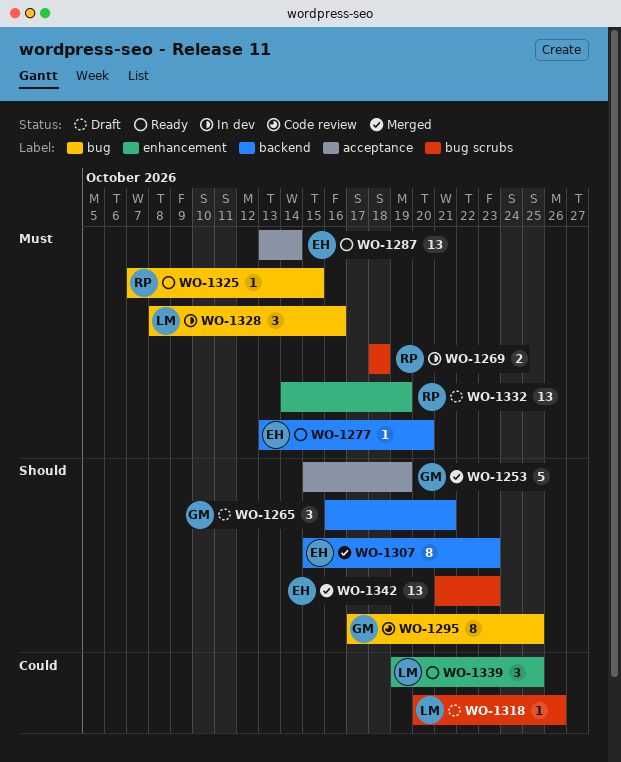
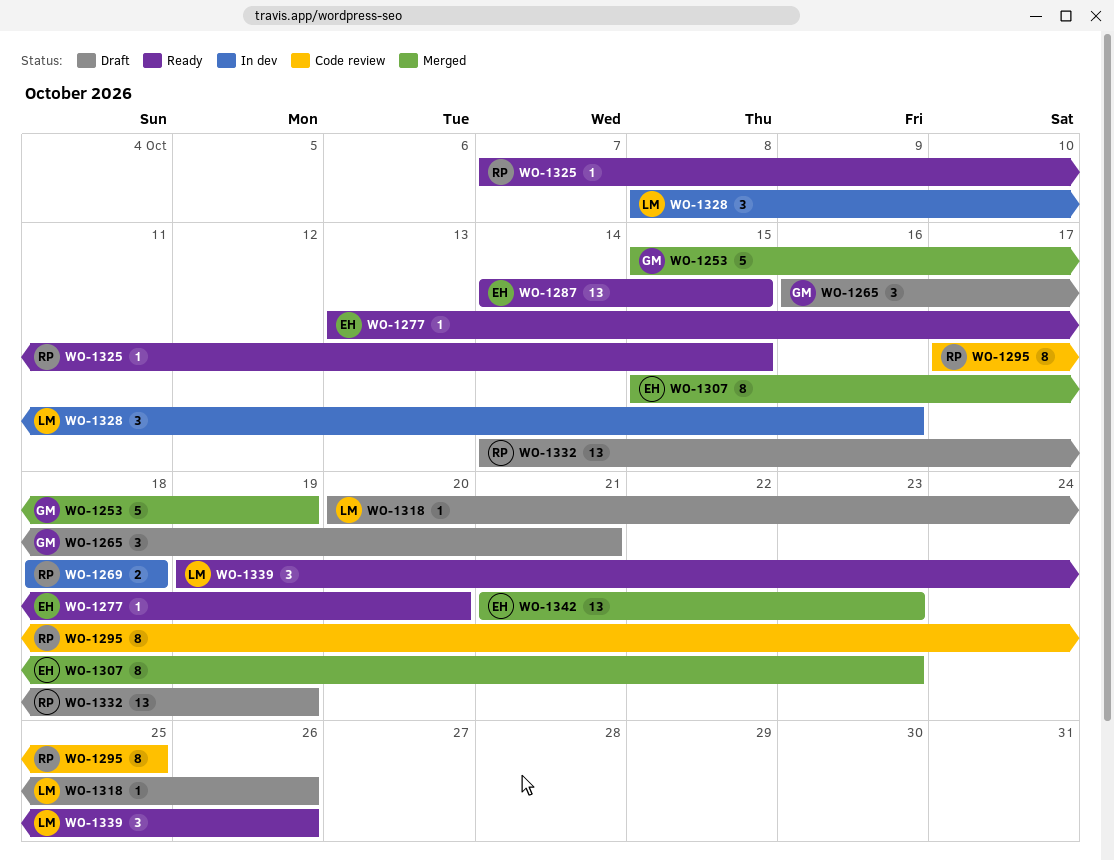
WO-1287, start: Oct 13 -> Oct 14
WO-1287, due: Oct 14 -> Oct 15
WO-1295, owner: GM -> RP
WO-1339, due: Oct 25 -> Oct 26

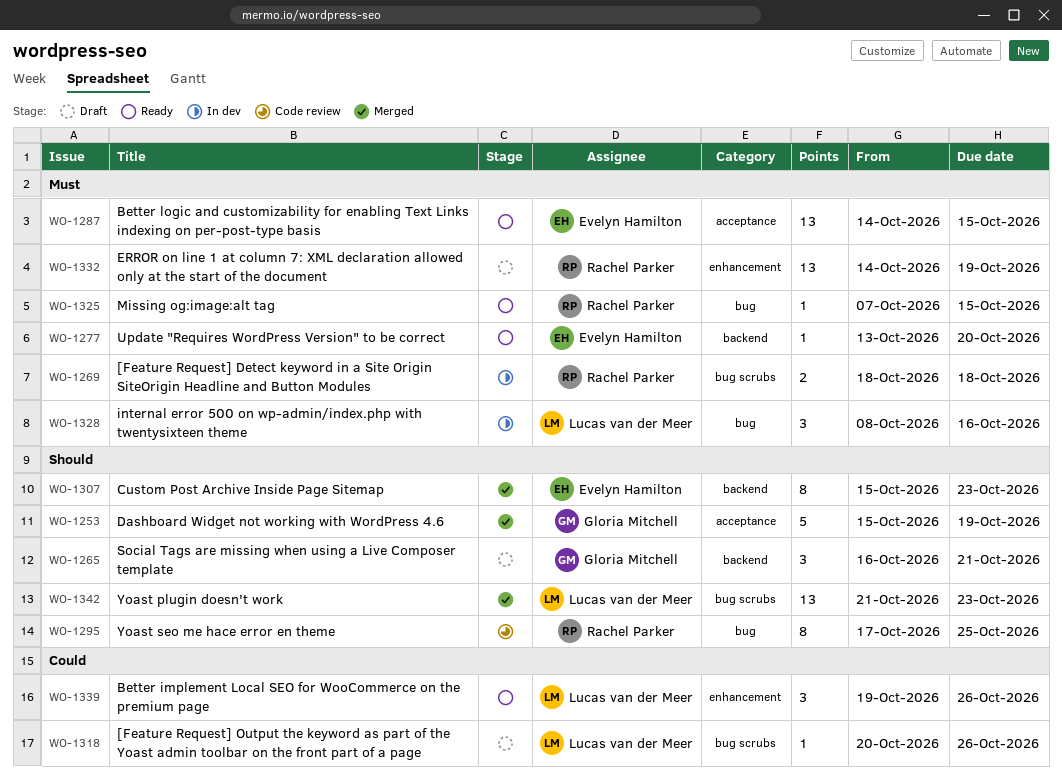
WO-1342, owner: Evelyn Hamilton -> Lucas van der Meer

